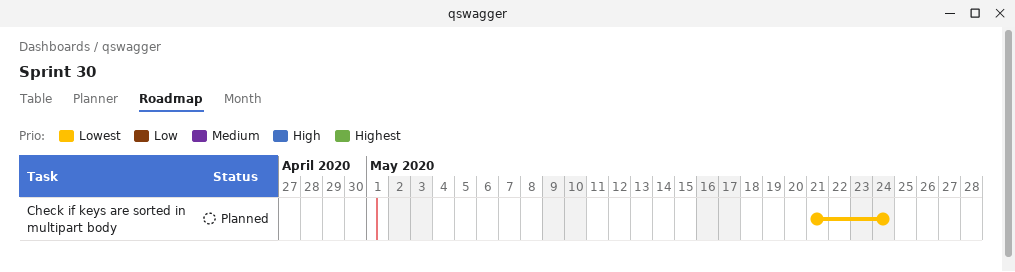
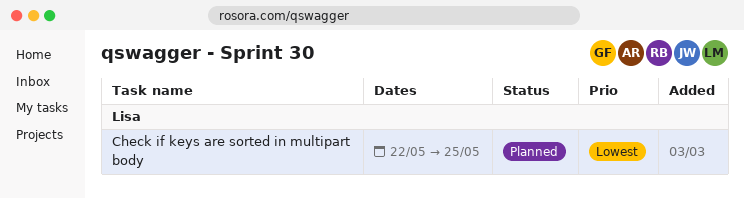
Check if keys are sorted in multipart body, start: May 21 -> May 22
Check if keys are sorted in multipart body, due: May 24 -> May 25

